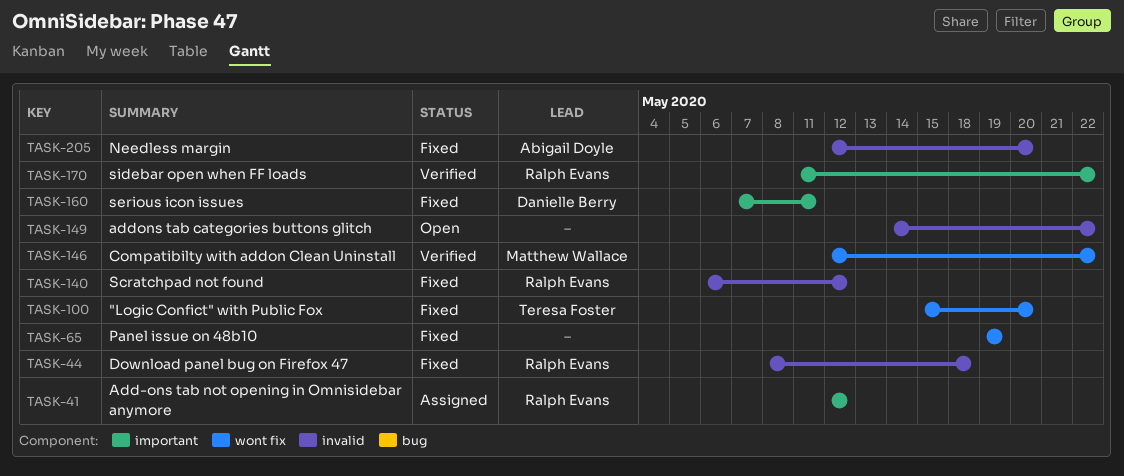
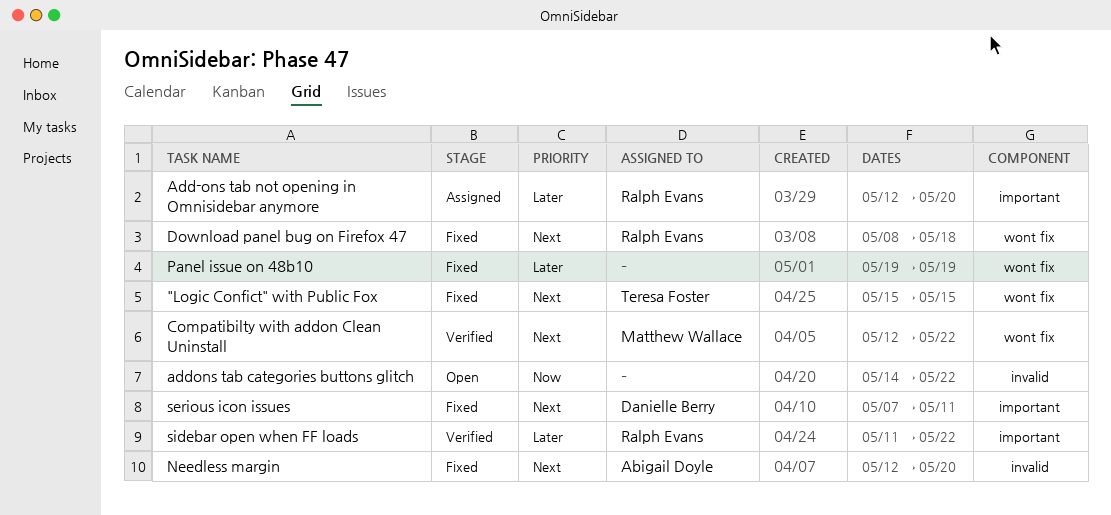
"Logic Confict" with Public Fox, due: May 20 -> May 15
Add-ons tab not opening in Omnisidebar anymore, due: May 12 -> May 20
Download panel bug on Firefox 47, label: invalid -> wont fix
Scratchpad not found: present -> none

